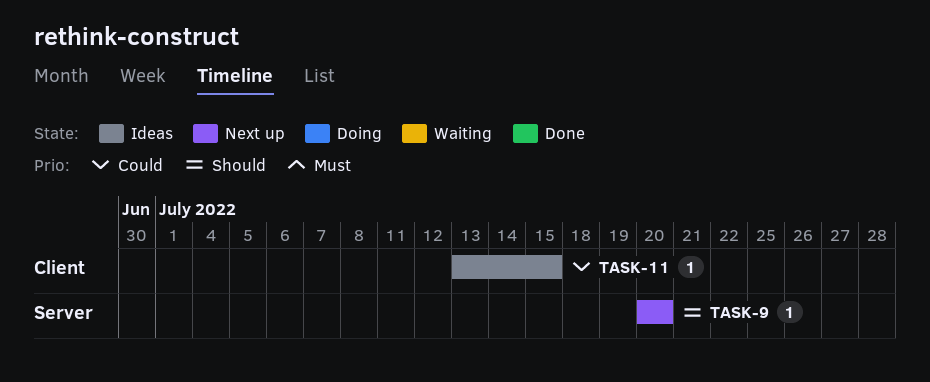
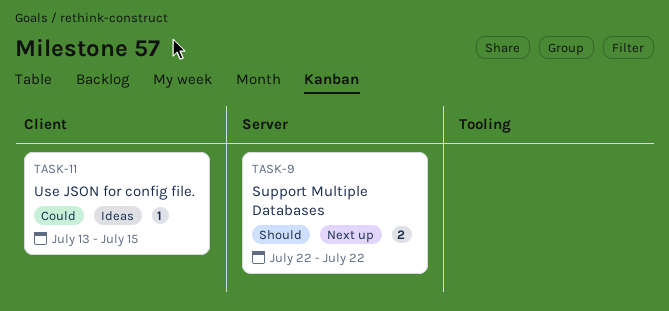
TASK-9, estimate: 1 -> 2
TASK-9, start: Jul 20 -> Jul 22
TASK-9, due: Jul 20 -> Jul 22

